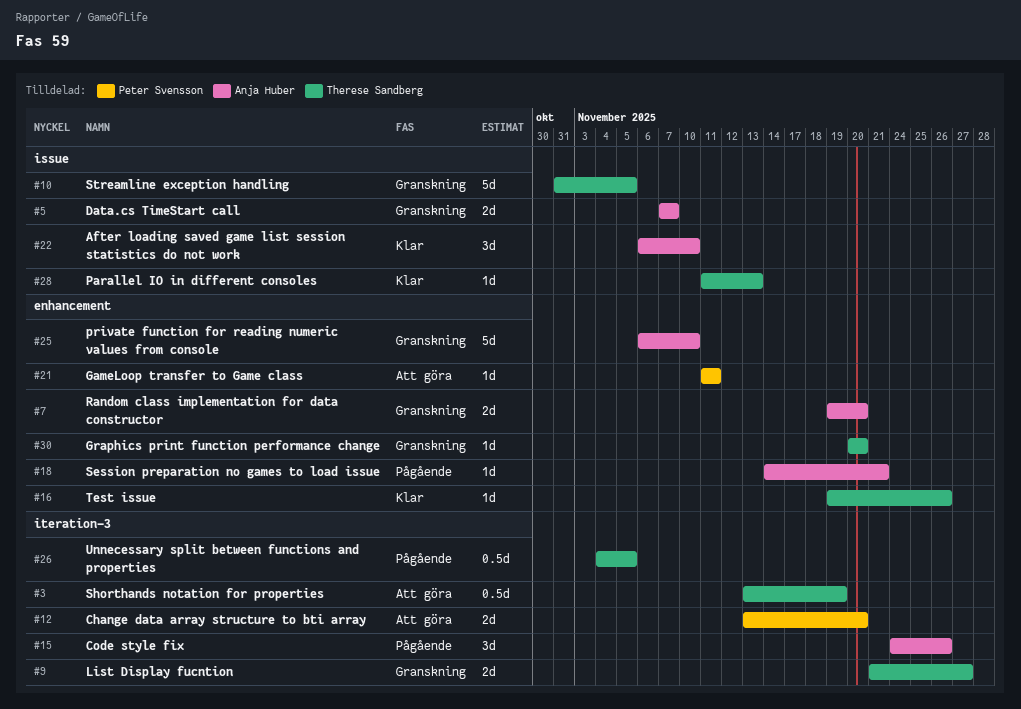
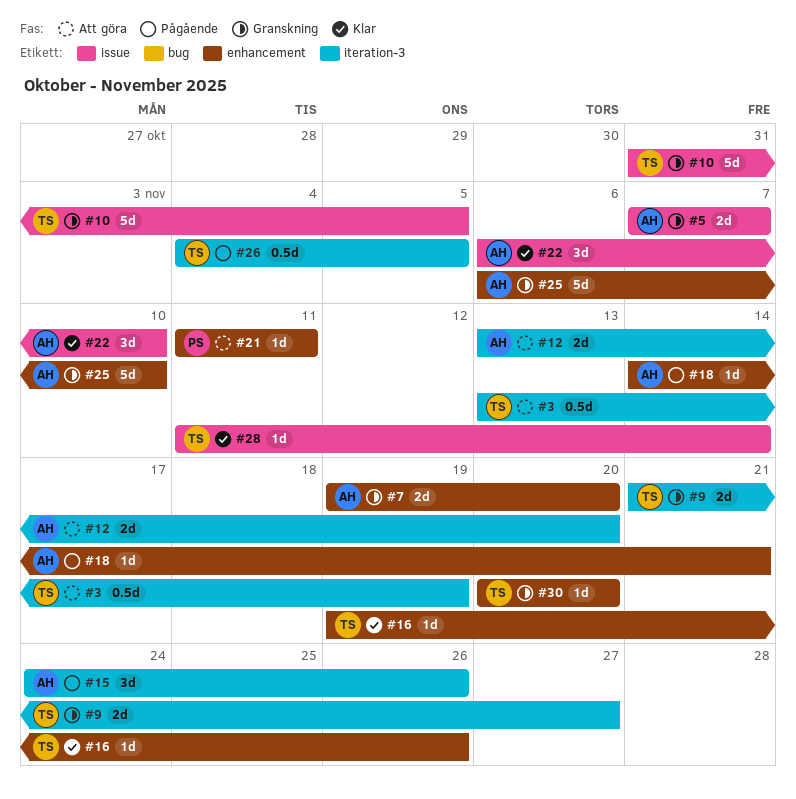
#12, owner: Peter Svensson -> Anja Huber
#28, due: Nov 13 -> Nov 14

